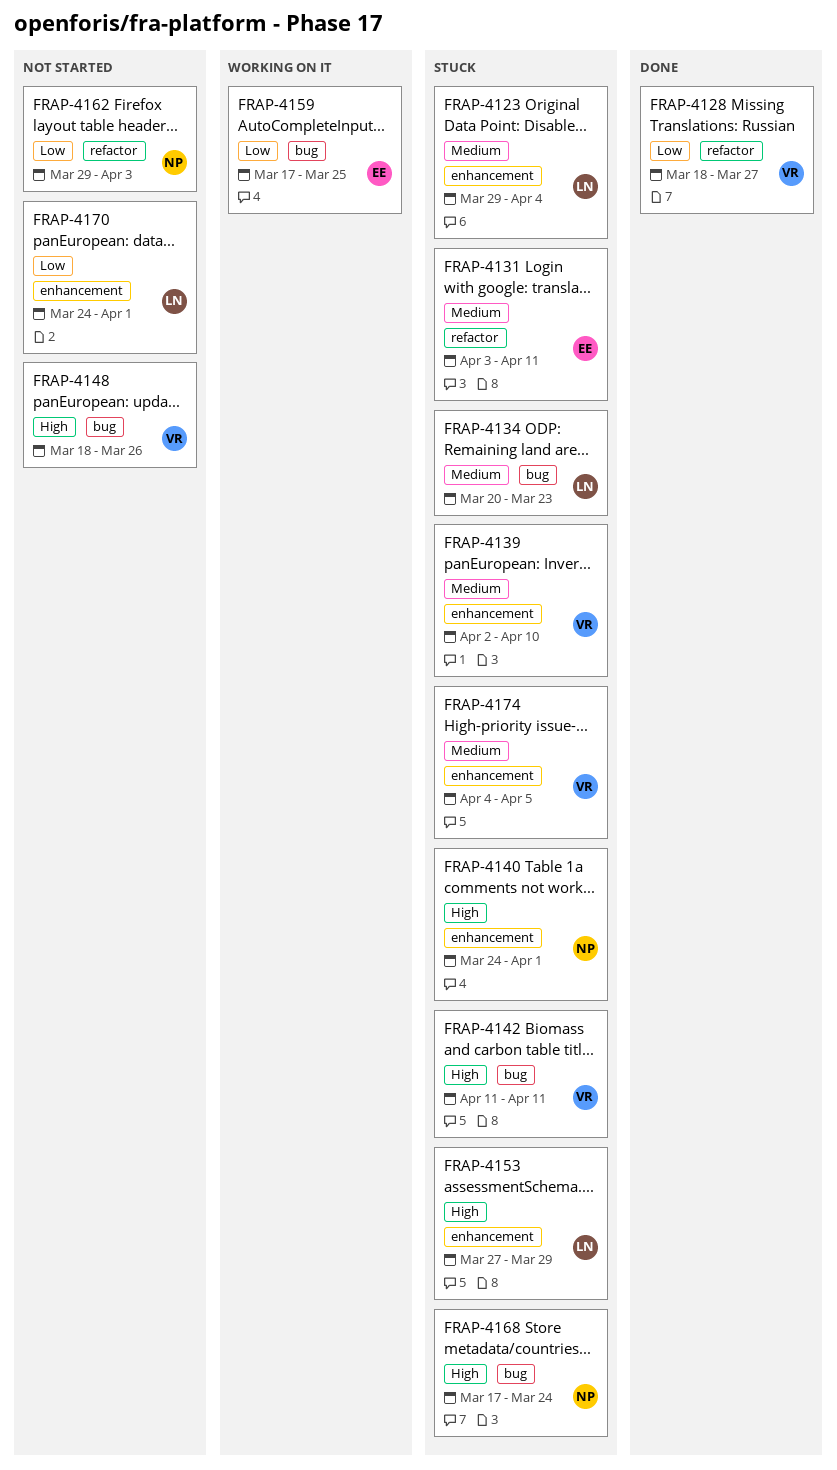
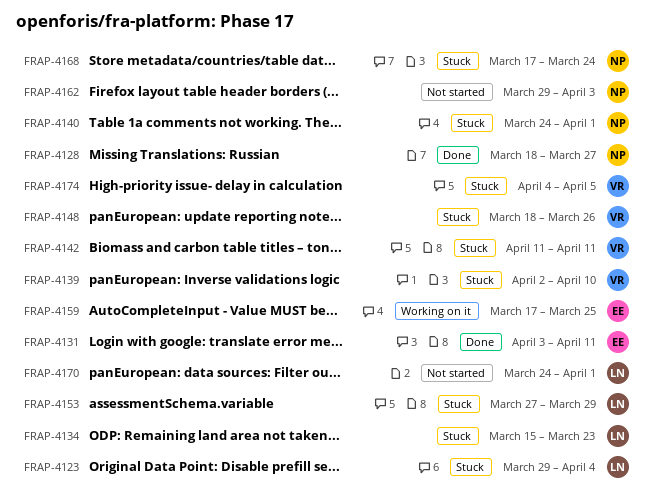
FRAP-4128, owner: VR -> NP
FRAP-4131, status: Stuck -> Done
FRAP-4134, start: Mar 20 -> Mar 15
FRAP-4148, status: Not started -> Stuck

